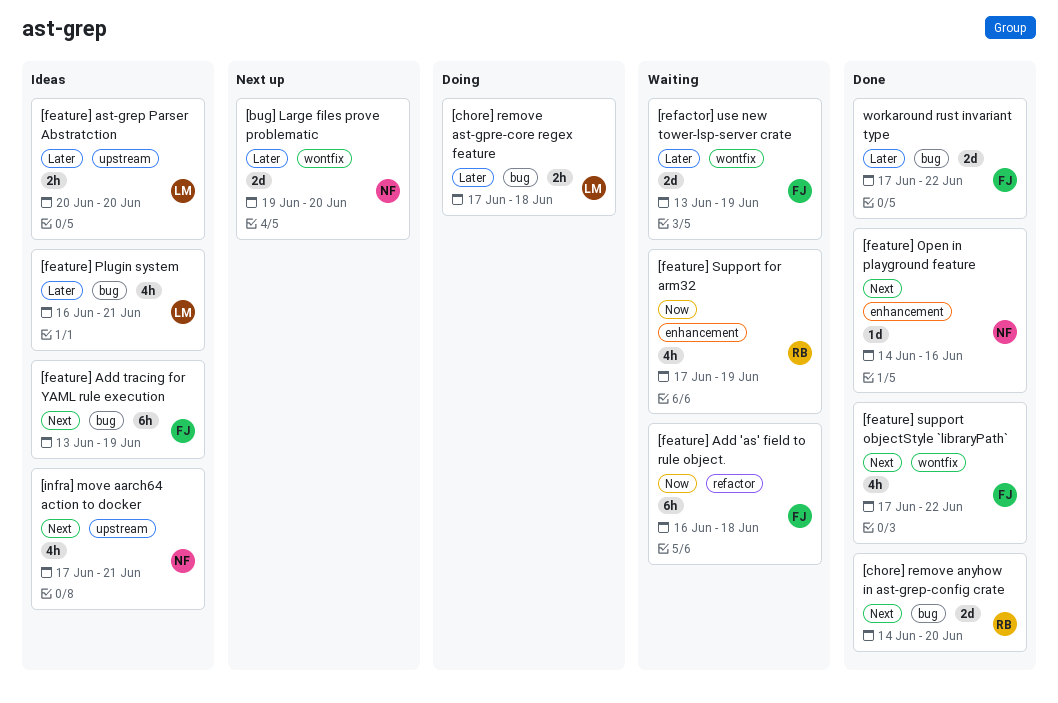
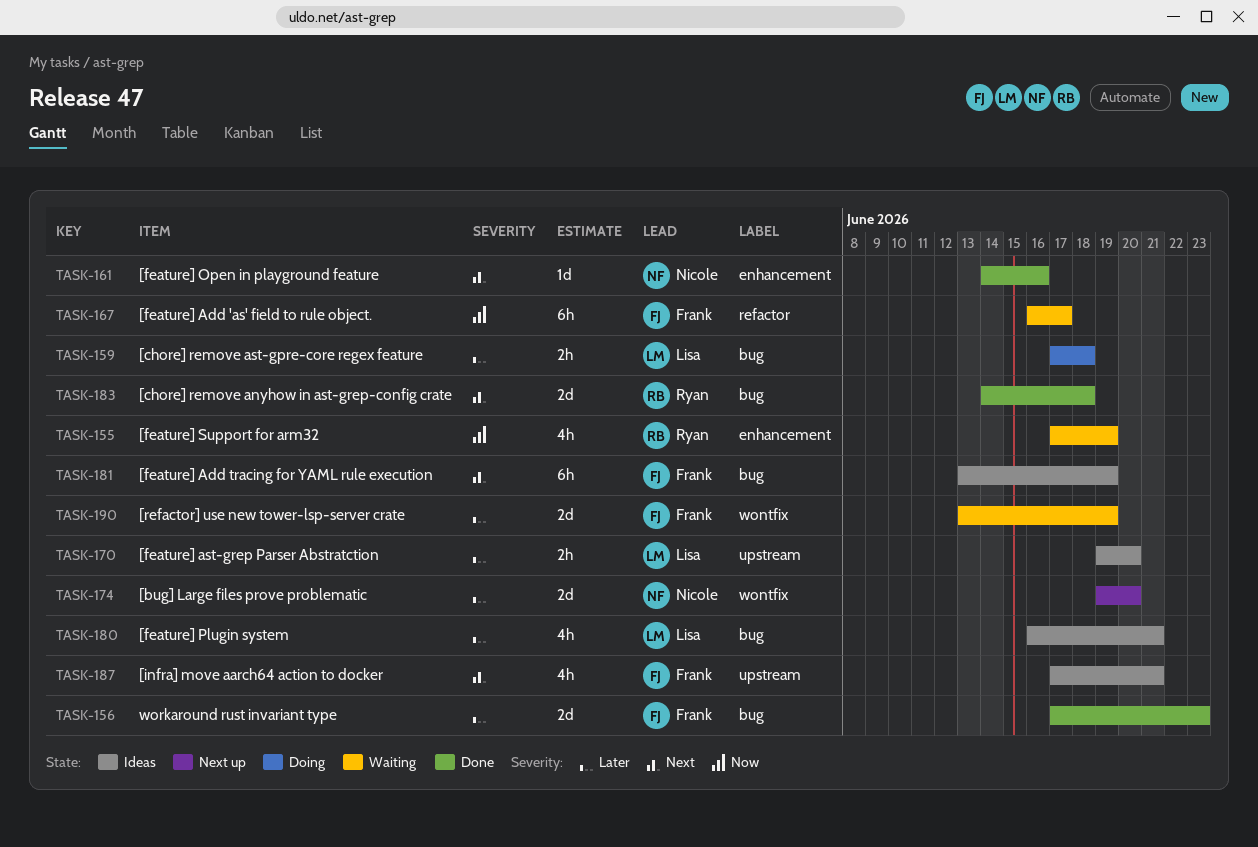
[chore] remove anyhow in ast-grep-config crate, due: Jun 20 -> Jun 18
[feature] Add 'as' field to rule object., due: Jun 18 -> Jun 17
[feature] ast-grep Parser Abstratction, start: Jun 20 -> Jun 19
[feature] support objectStyle `libraryPath`: present -> none
[infra] move aarch64 action to docker, owner: Nicole -> Frank
workaround rust invariant type, due: Jun 22 -> Jun 23

